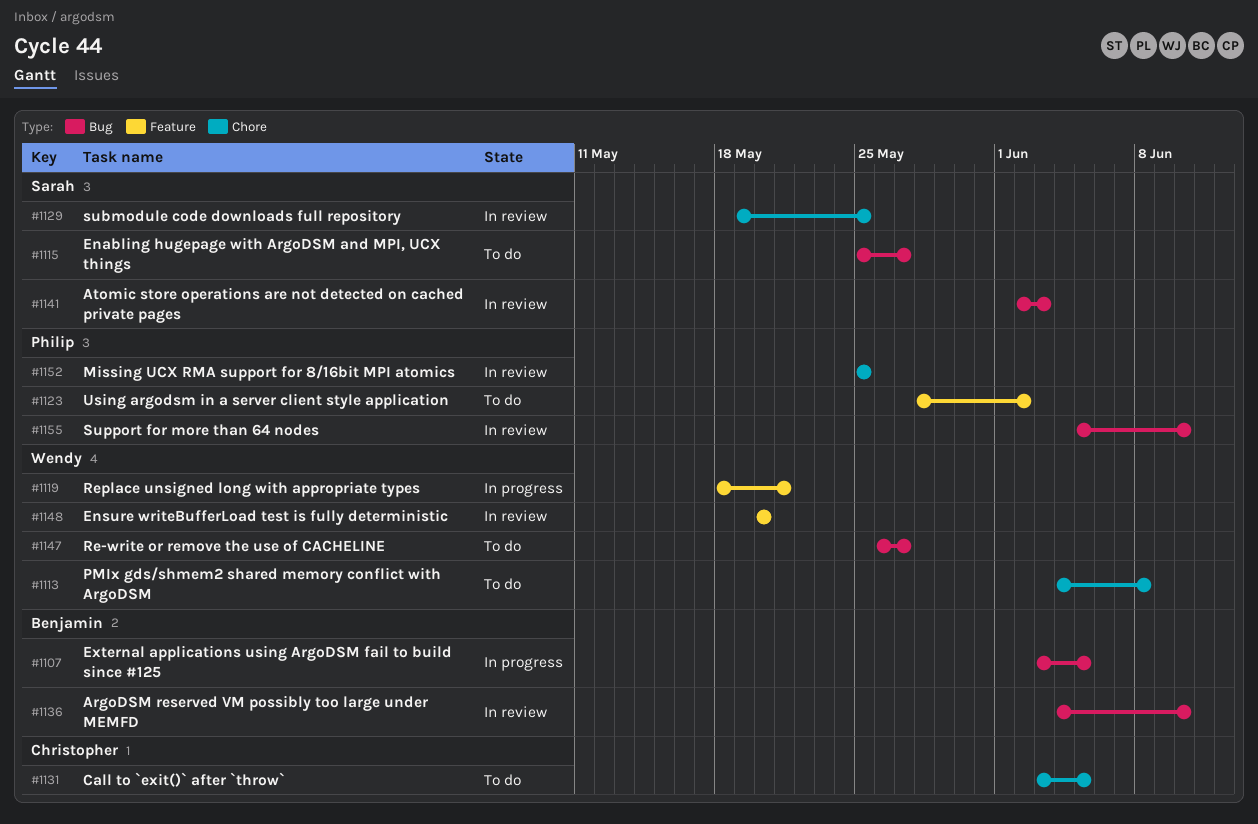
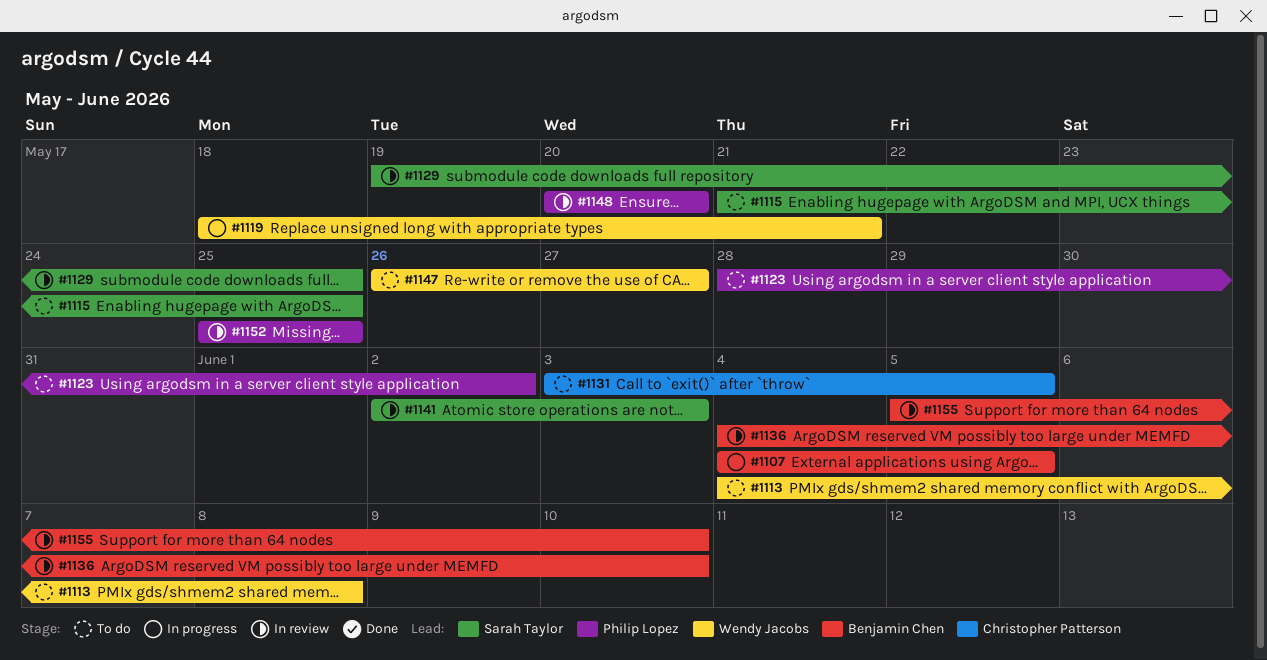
#1107, start: Jun 3 -> Jun 4
#1115, start: May 25 -> May 21
#1115, due: May 27 -> May 25
#1148, owner: Wendy Jacobs -> Philip Lopez
#1155, owner: Philip Lopez -> Benjamin Chen

